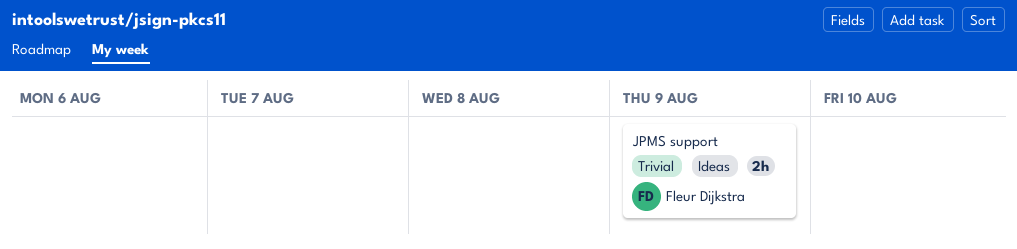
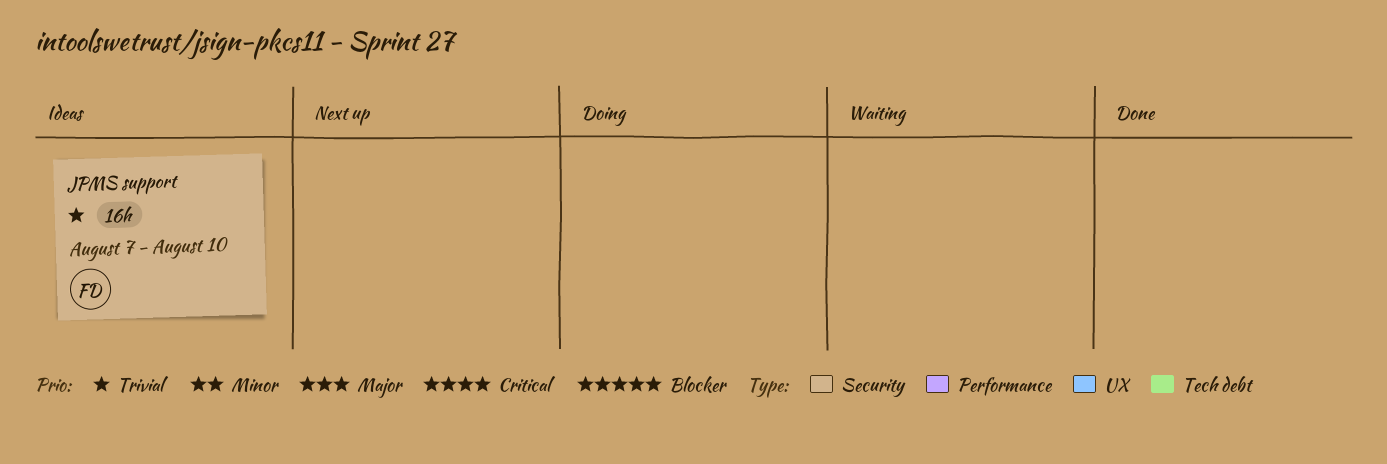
JPMS support, estimate: 2h -> 16h
JPMS support, due: Aug 9 -> Aug 10

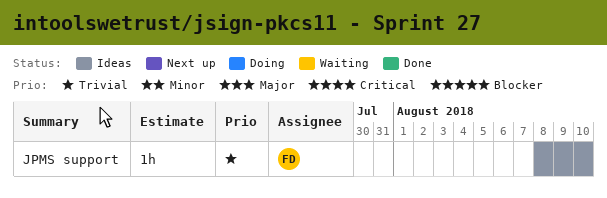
JPMS support, estimate: 16h -> 1h
JPMS support, start: Aug 7 -> Aug 8

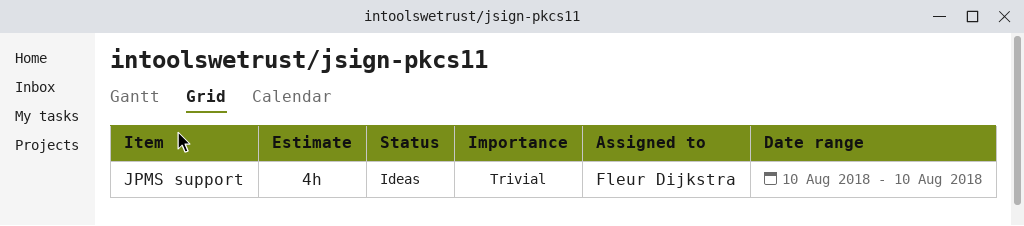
JPMS support, estimate: 1h -> 4h
JPMS support, start: Aug 8 -> Aug 10

